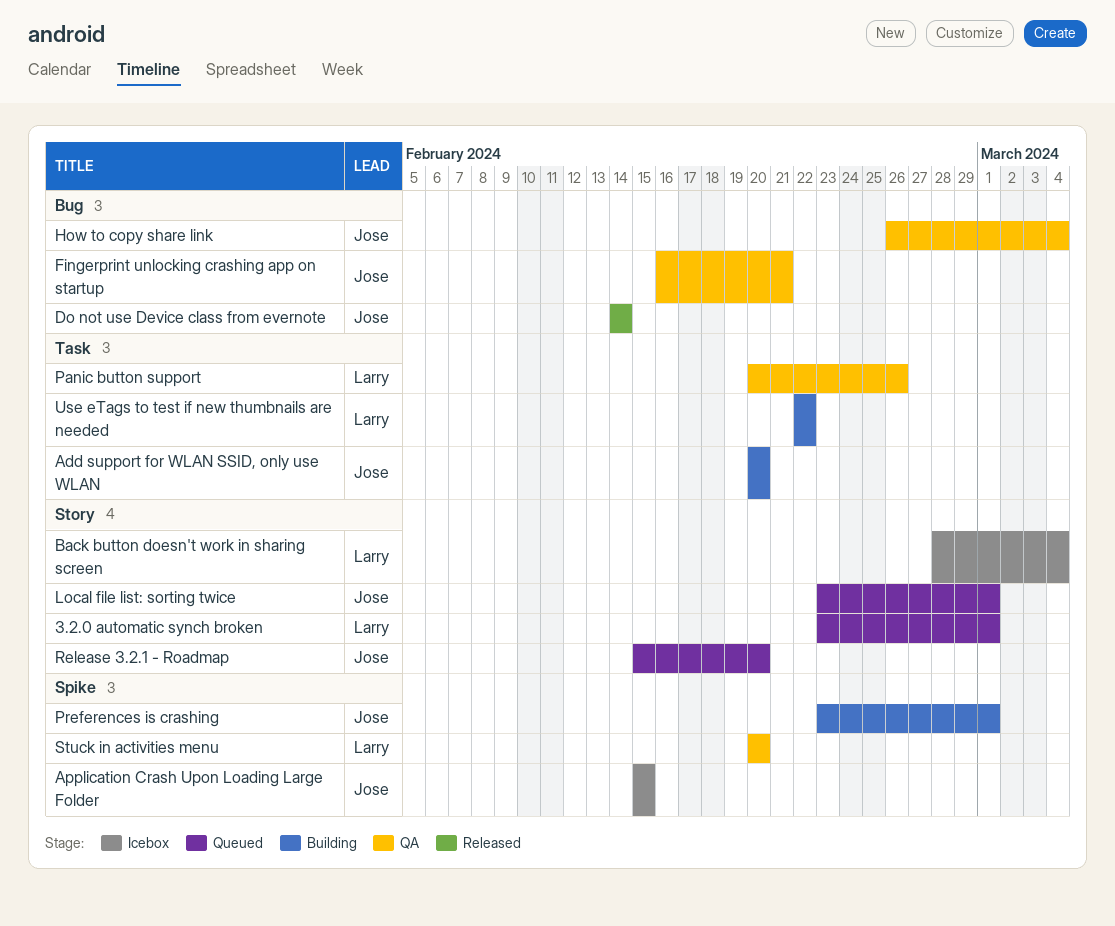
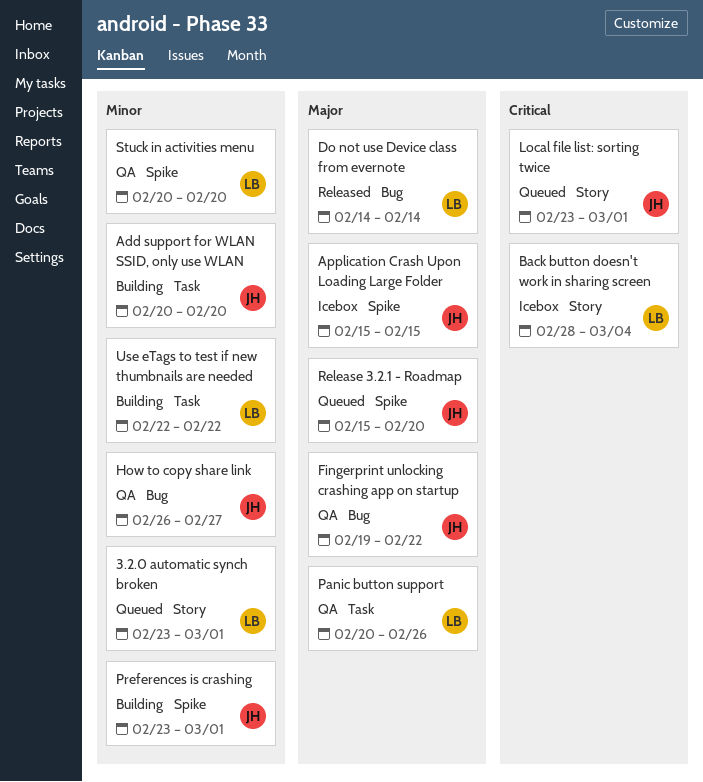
Do not use Device class from evernote, owner: Jose -> Larry
Fingerprint unlocking crashing app on startup, start: Feb 16 -> Feb 19
Fingerprint unlocking crashing app on startup, due: Feb 21 -> Feb 22
How to copy share link, due: Mar 4 -> Feb 27
Release 3.2.1 - Roadmap, label: Story -> Spike

